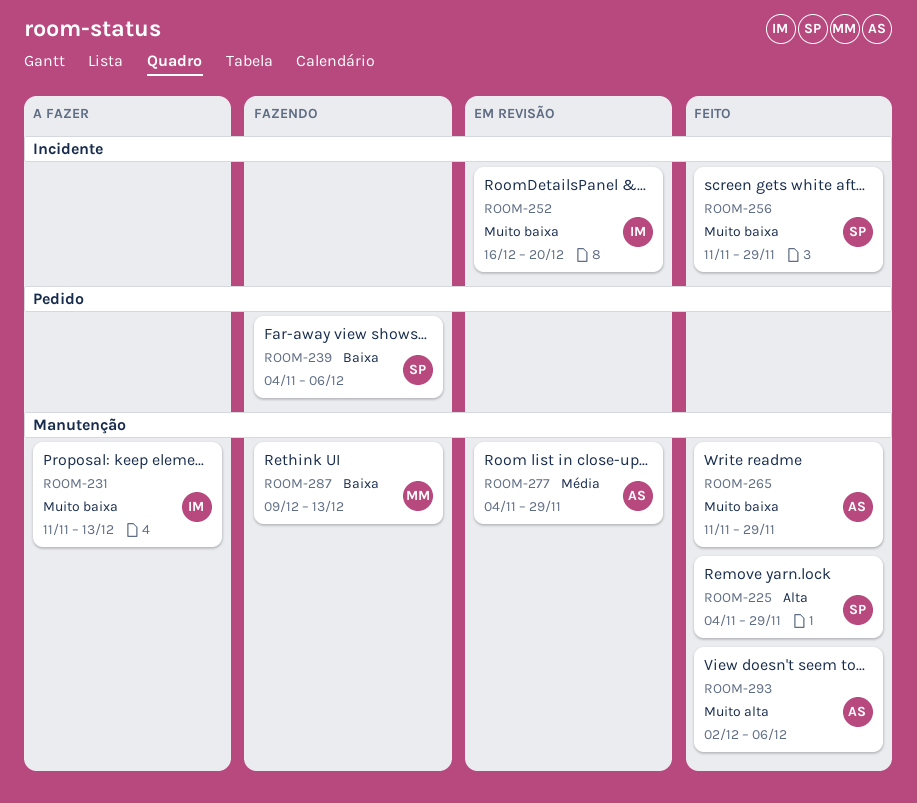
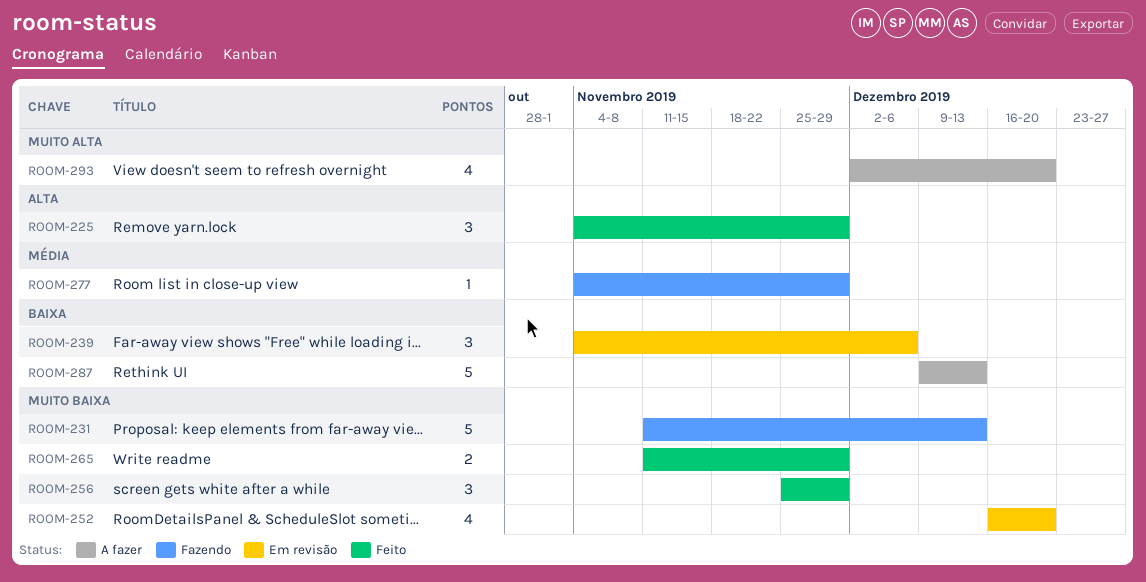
ROOM-231, status: A fazer -> Fazendo
ROOM-239, status: Fazendo -> Em revisão
ROOM-256, start: Nov 11 -> Nov 25
ROOM-277, status: Em revisão -> Fazendo
ROOM-287, status: Fazendo -> A fazer
ROOM-293, status: Feito -> A fazer
ROOM-293, due: Dec 6 -> Dec 20

